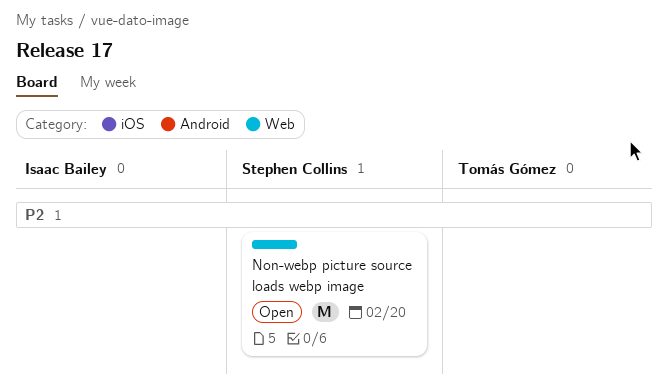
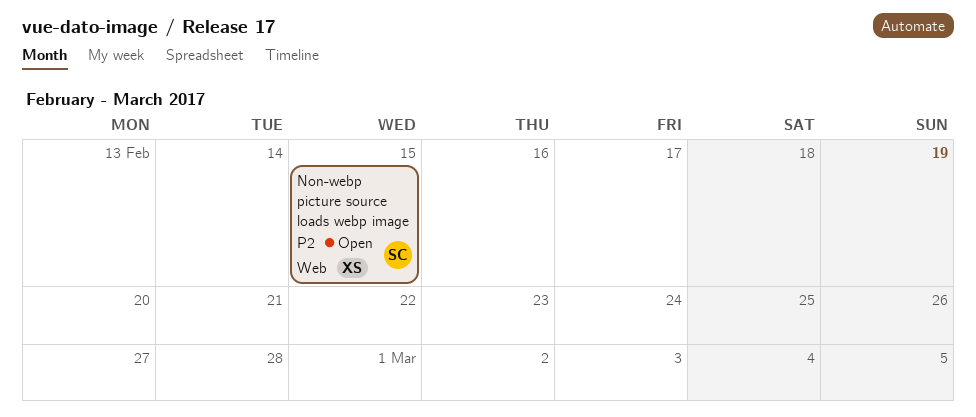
Non-webp picture source loads webp image, estimate: M -> XS
Non-webp picture source loads webp image, due: Feb 20 -> Feb 15

